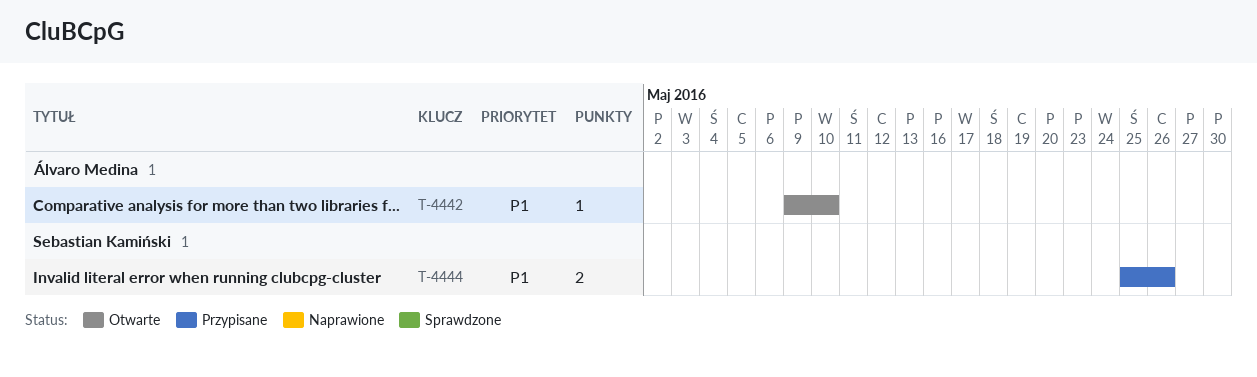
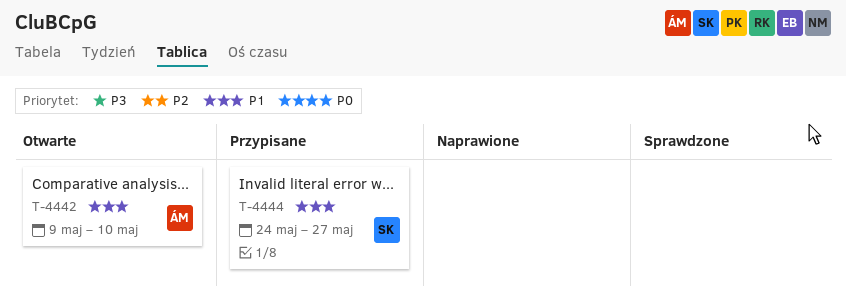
T-4444, start: May 25 -> May 24
T-4444, due: May 26 -> May 27

